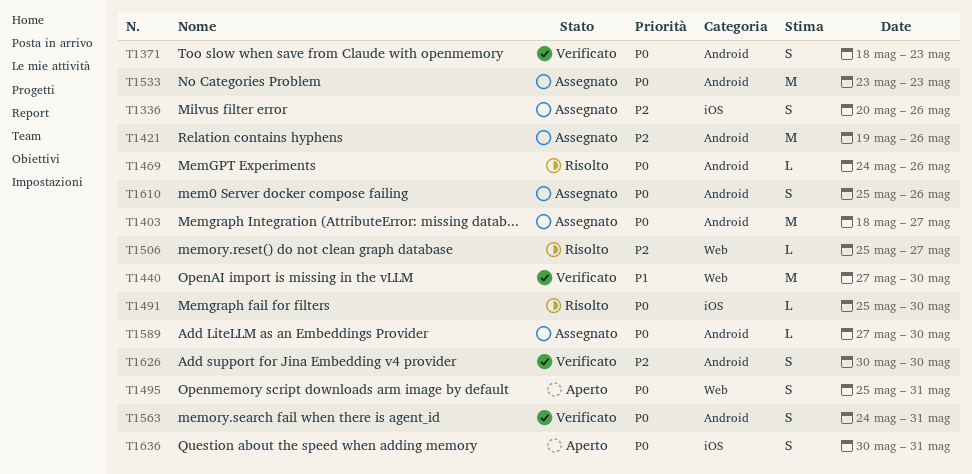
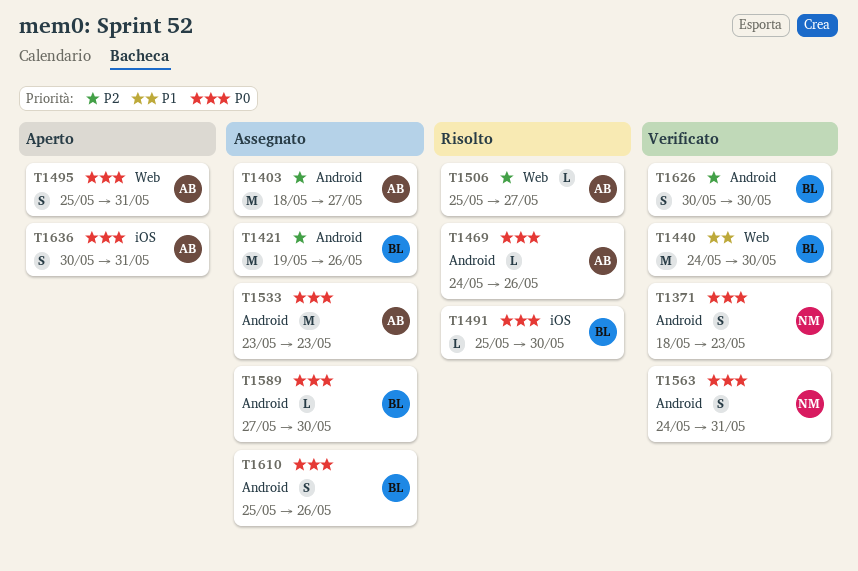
T1336: present -> none
T1403, priority: P0 -> P2
T1440, start: May 27 -> May 24

